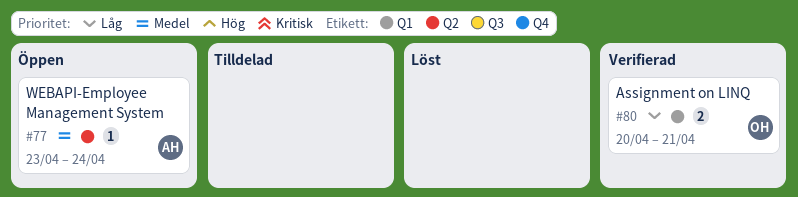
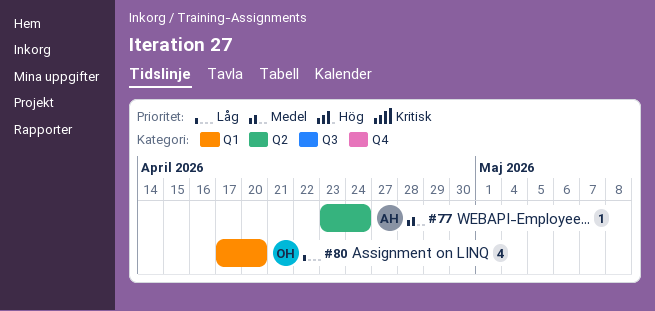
#80, estimate: 2 -> 4
#80, start: Apr 20 -> Apr 17
#80, due: Apr 21 -> Apr 20

